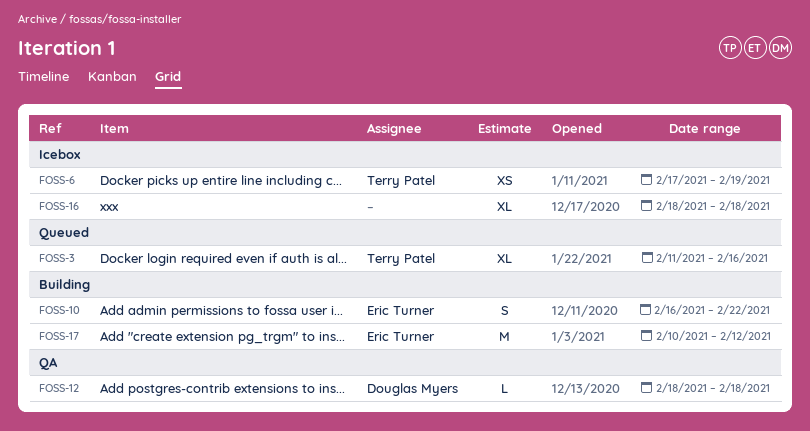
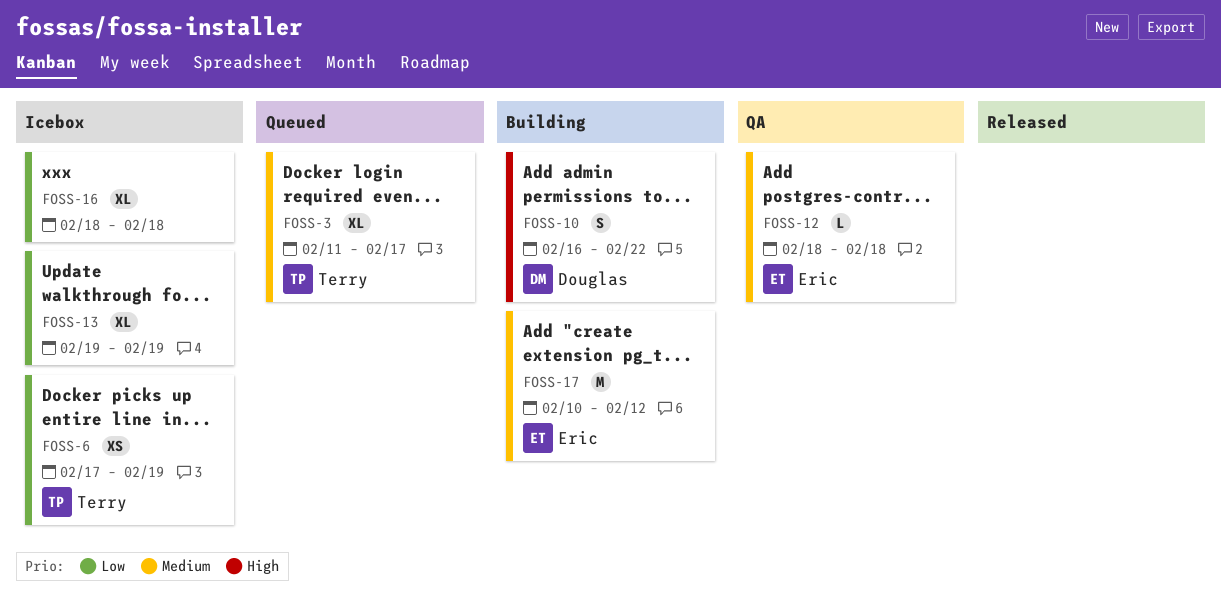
FOSS-3, due: Feb 16 -> Feb 17
FOSS-10, owner: Eric Turner -> Douglas Myers
FOSS-12, owner: Douglas Myers -> Eric Turner
FOSS-13: none -> present

